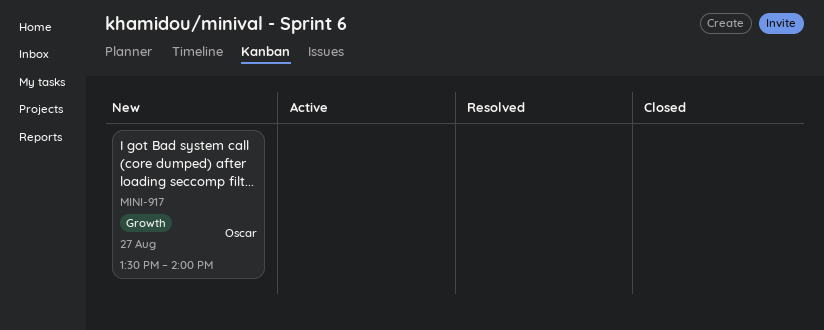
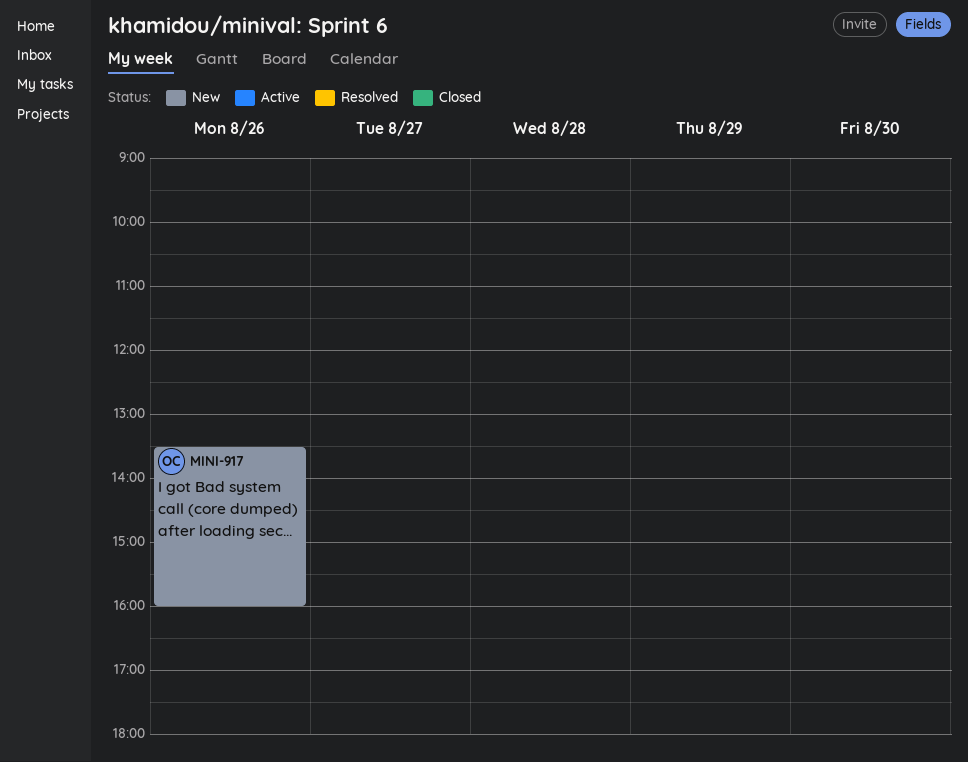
MINI-917, day: Aug 27 -> Aug 26
MINI-917, ends: 14:00 -> 16:00

